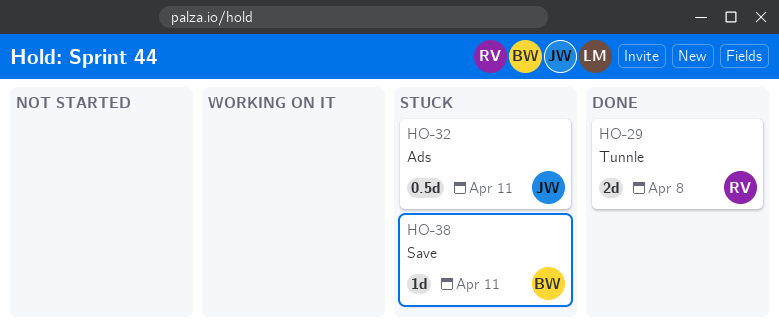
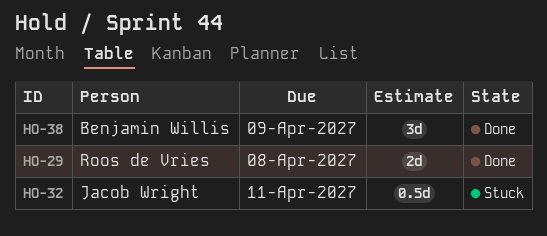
HO-38, status: Stuck -> Done
HO-38, estimate: 1d -> 3d
HO-38, due: Apr 11 -> Apr 9

